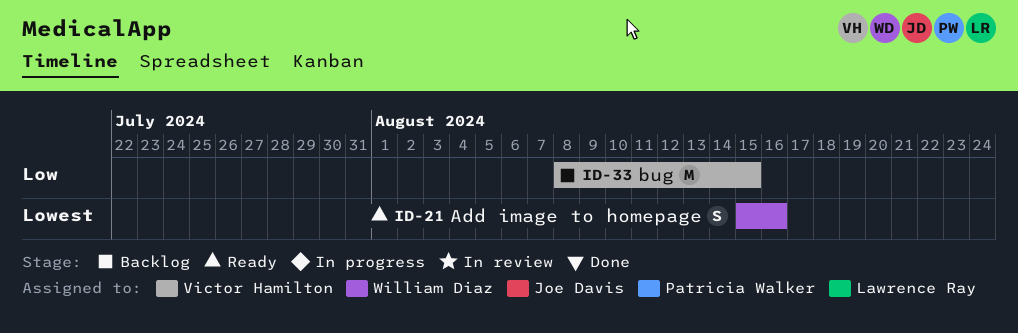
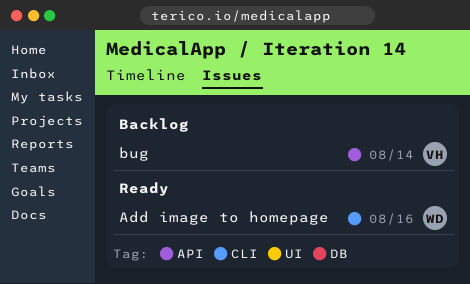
bug, due: Aug 15 -> Aug 14

